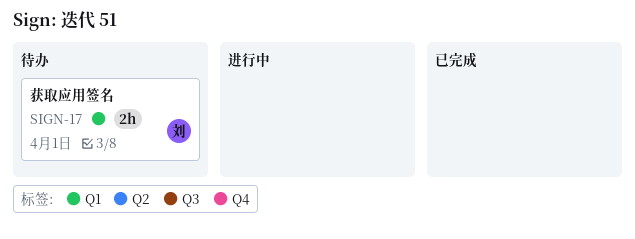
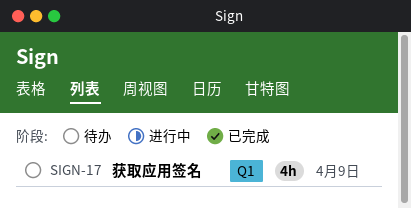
SIGN-17, estimate: 2h -> 4h
SIGN-17, due: Apr 1 -> Apr 9

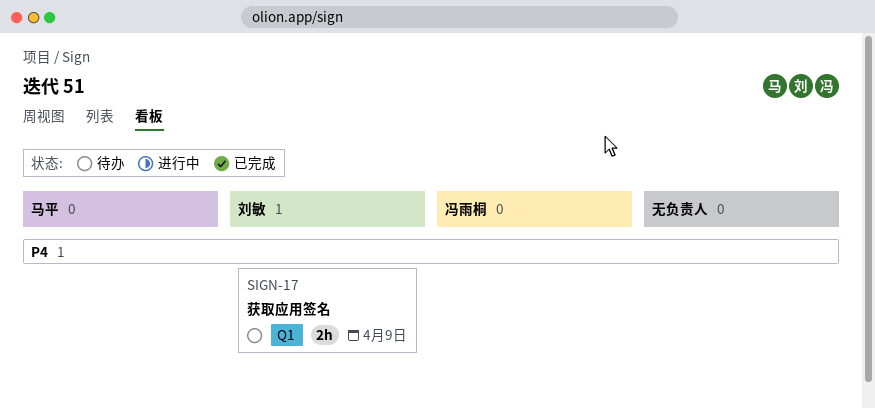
SIGN-17, estimate: 4h -> 2h

